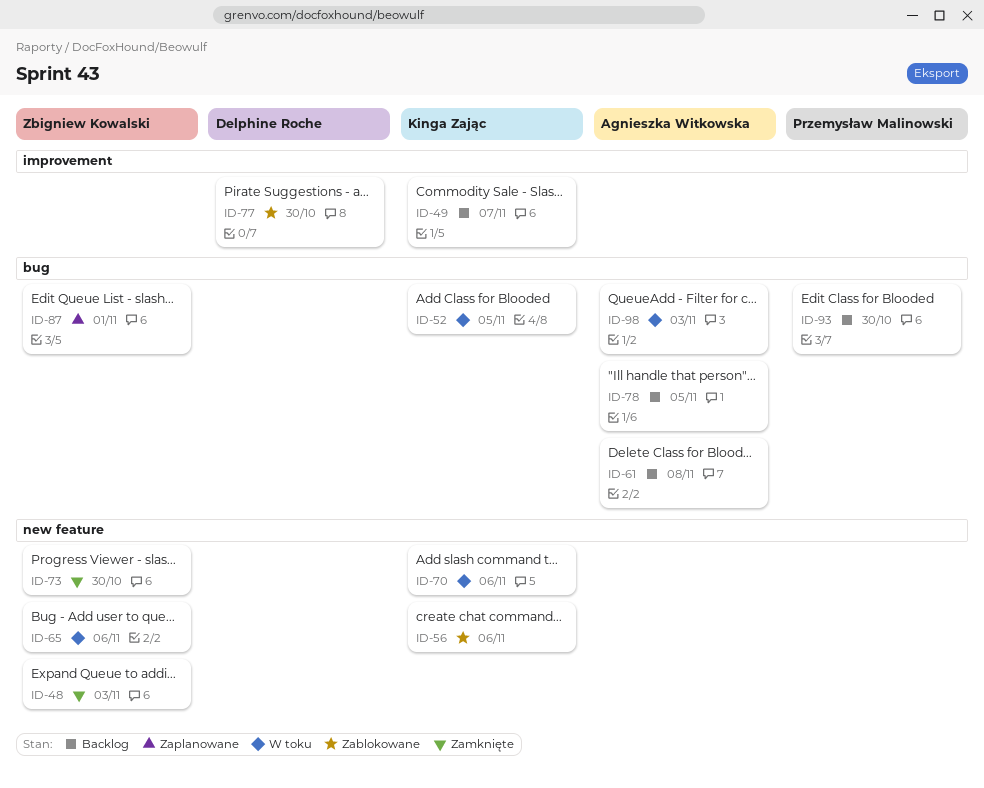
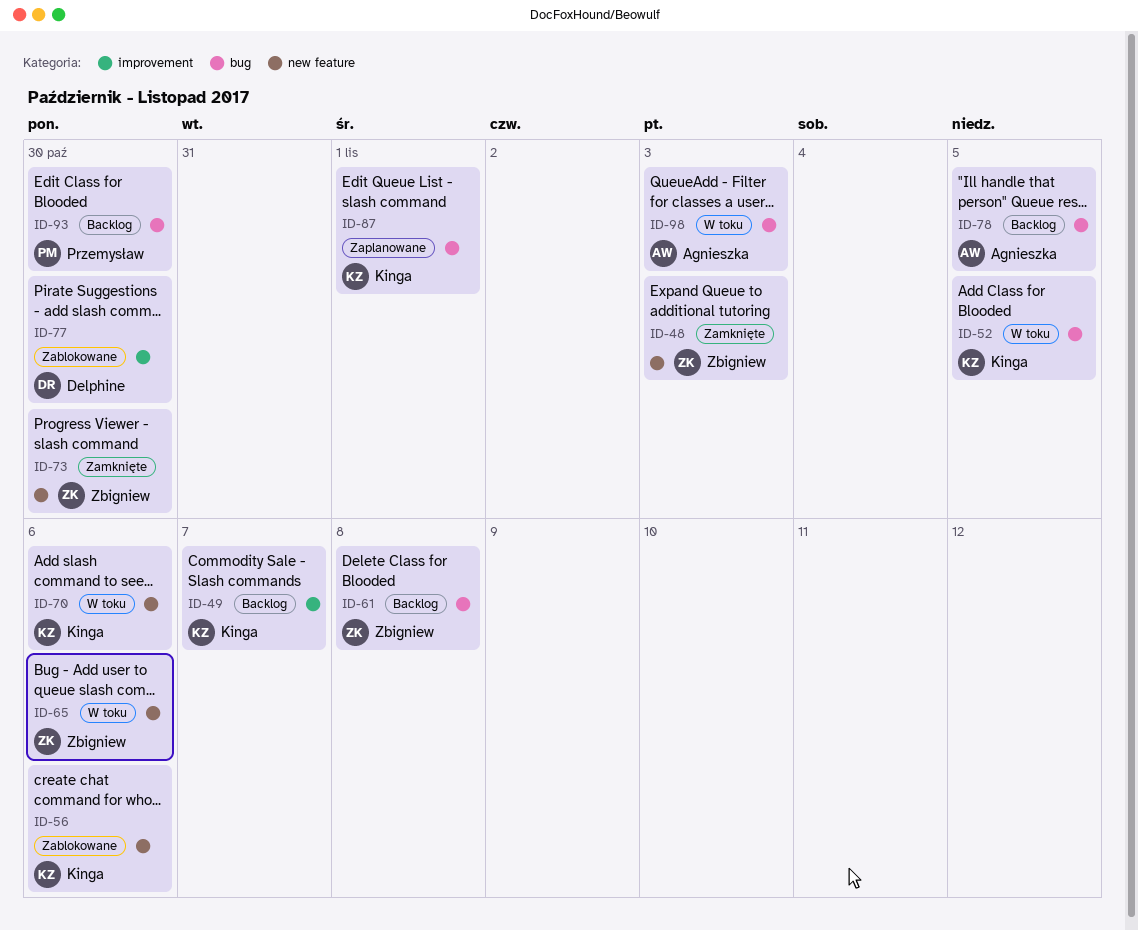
ID-61, owner: Agnieszka Witkowska -> Zbigniew Kowalski
ID-87, owner: Zbigniew Kowalski -> Kinga Zając

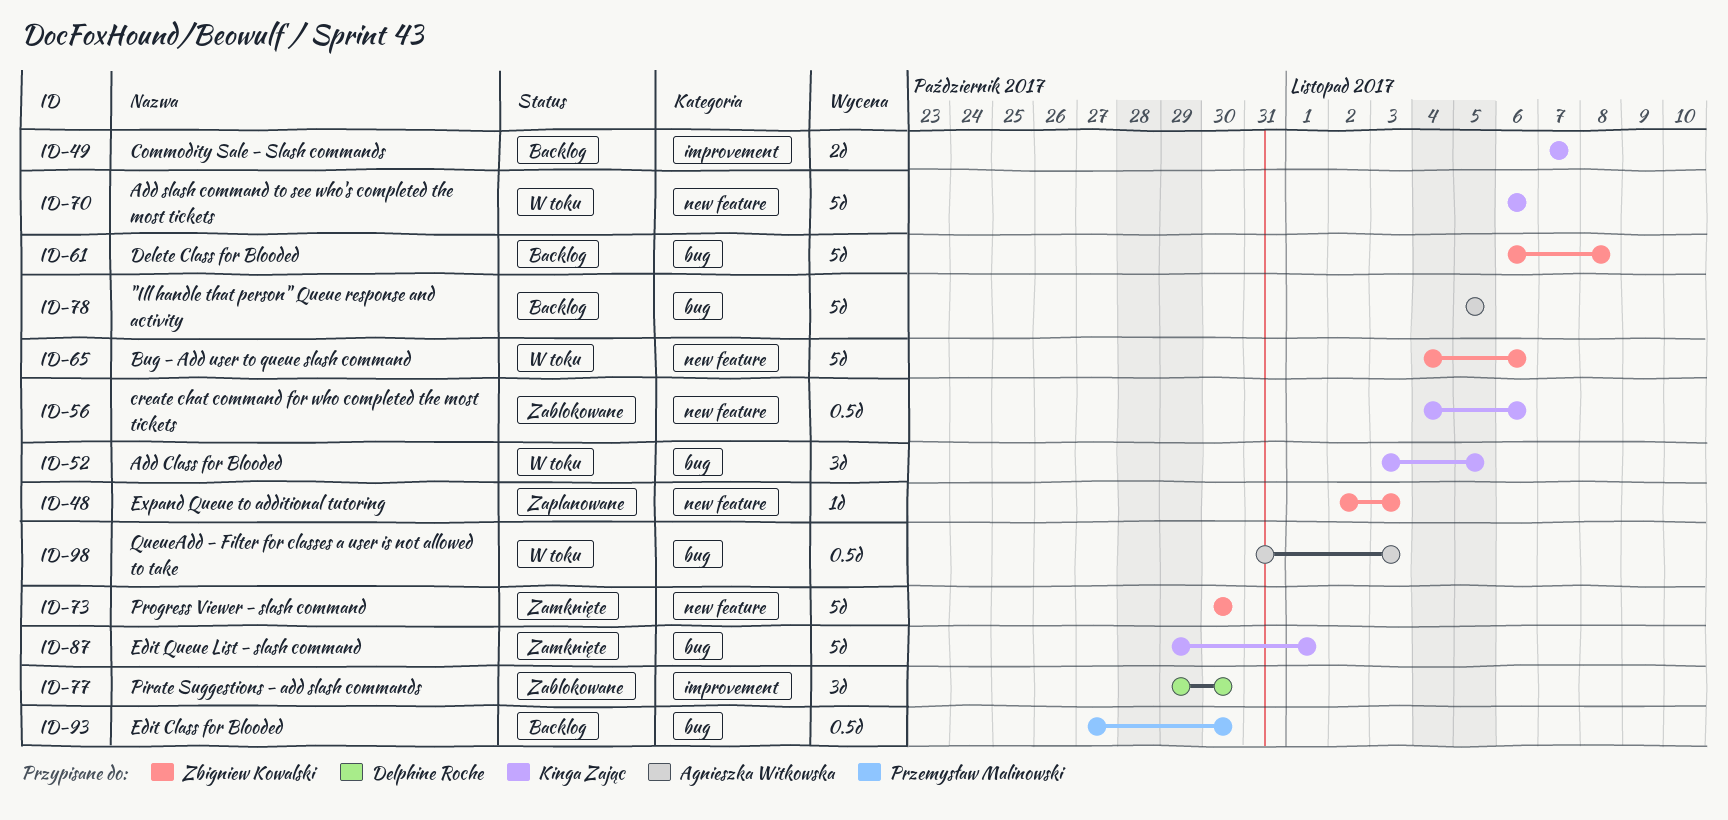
ID-48, status: Zamknięte -> Zaplanowane
ID-87, status: Zaplanowane -> Zamknięte

